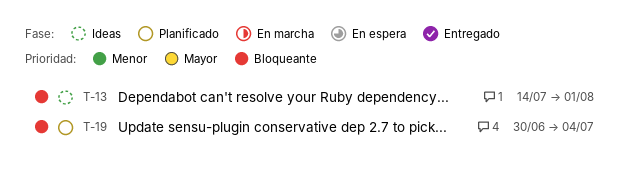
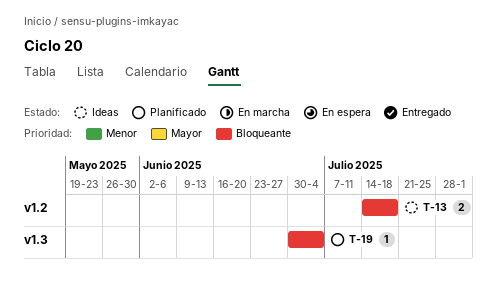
T-13, due: Aug 1 -> Jul 18

